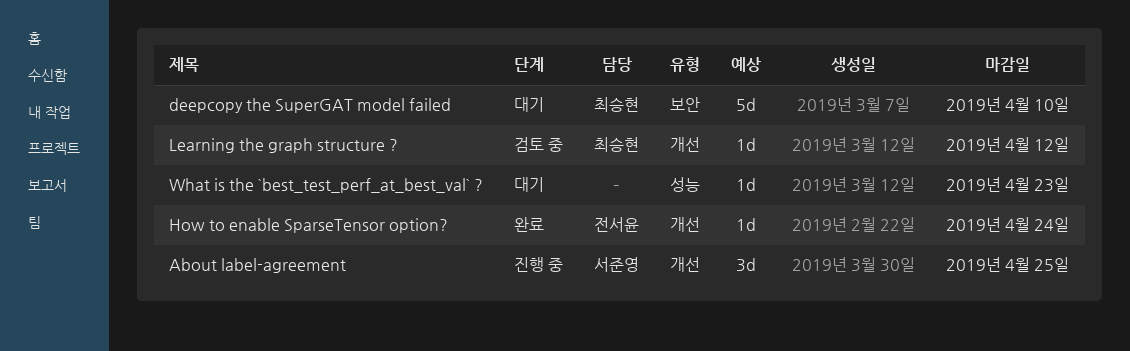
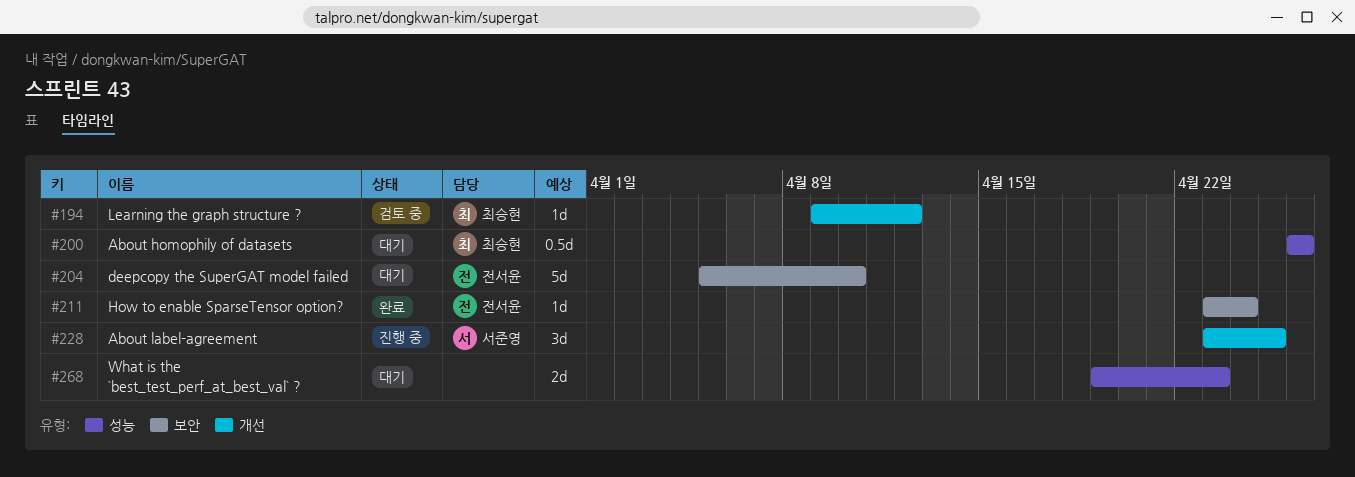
About homophily of datasets: none -> present
deepcopy the SuperGAT model failed, owner: 최승현 -> 전서윤
How to enable SparseTensor option?, label: 개선 -> 보안
What is the `best_test_perf_at_best_val` ?, estimate: 1d -> 2d

